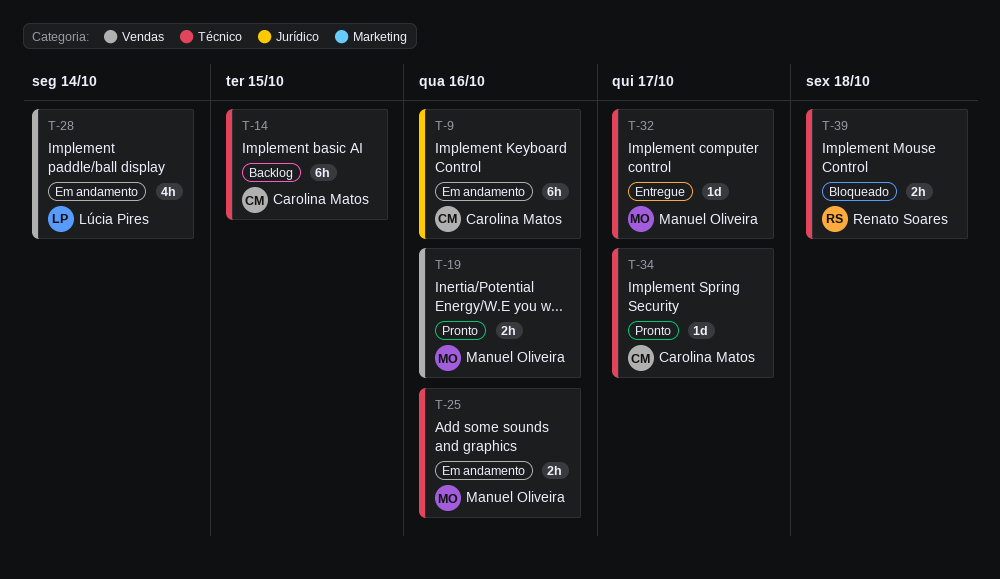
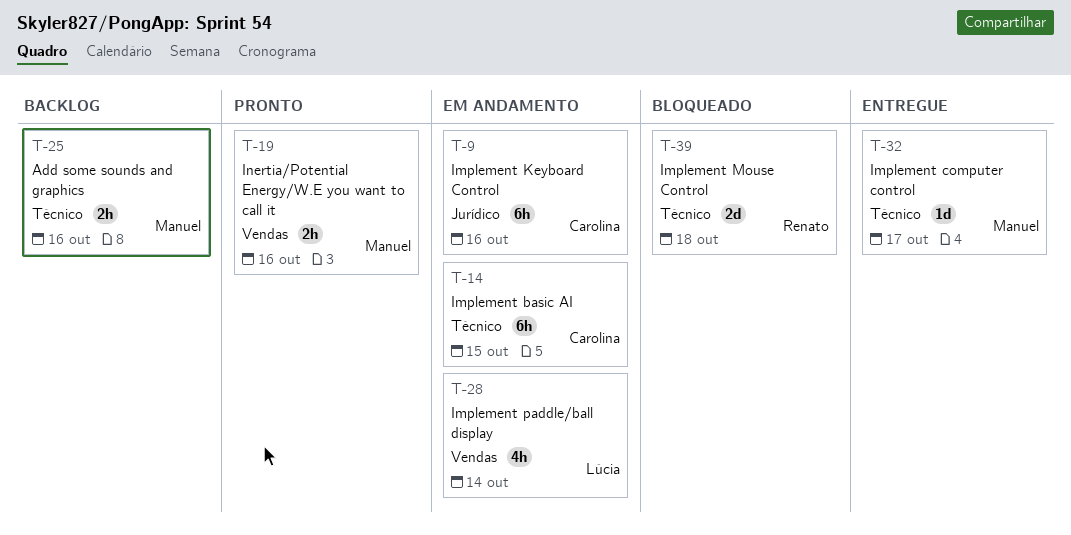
T-14, status: Backlog -> Em andamento
T-25, status: Em andamento -> Backlog
T-34: present -> none
T-39, estimate: 2h -> 2d

